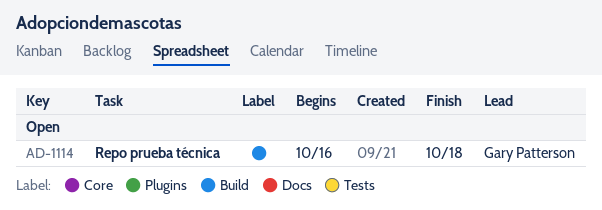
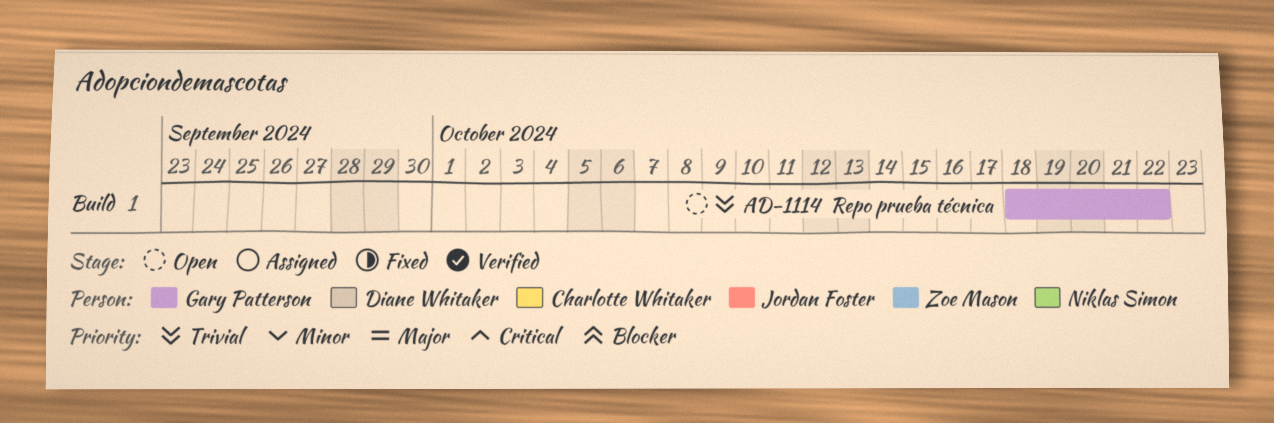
AD-1114, start: Oct 16 -> Oct 18
AD-1114, due: Oct 18 -> Oct 22

